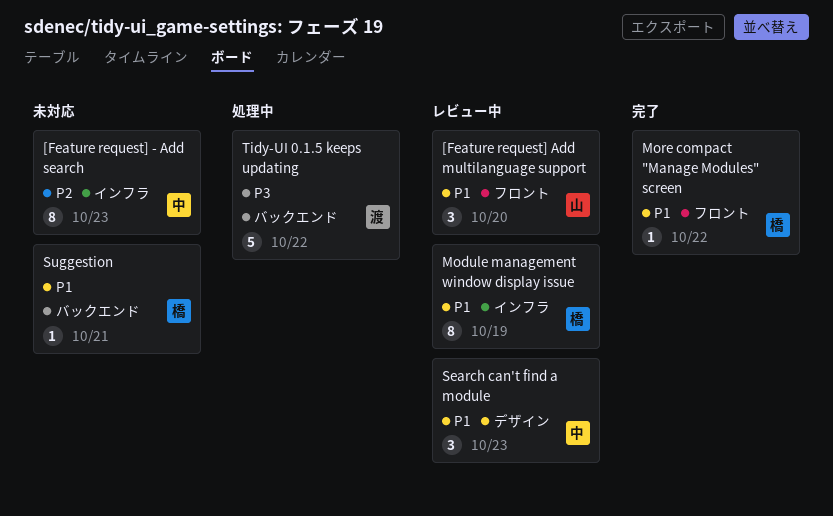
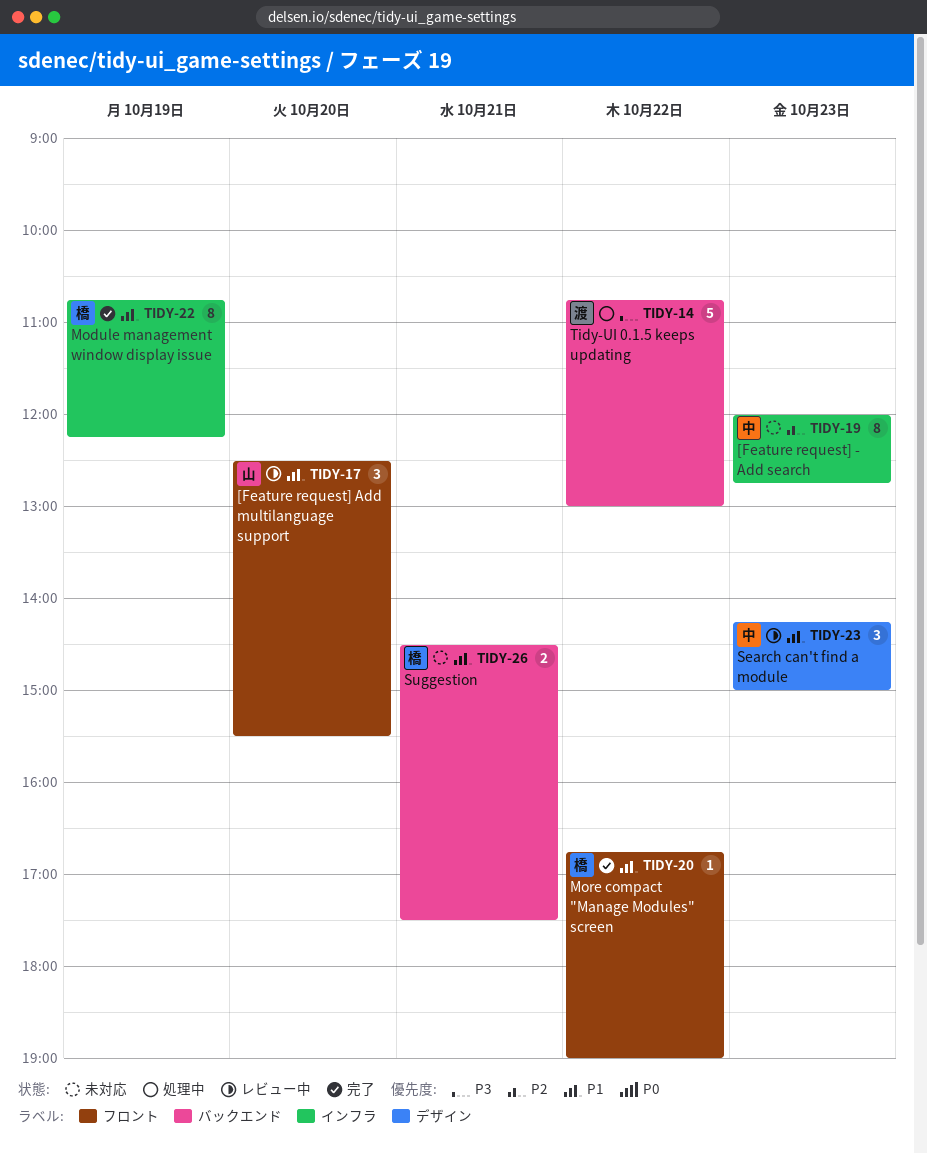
Module management window display issue, status: レビュー中 -> 完了
Suggestion, estimate: 1 -> 2

